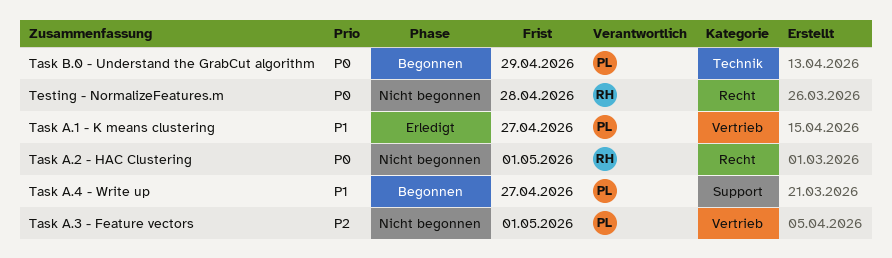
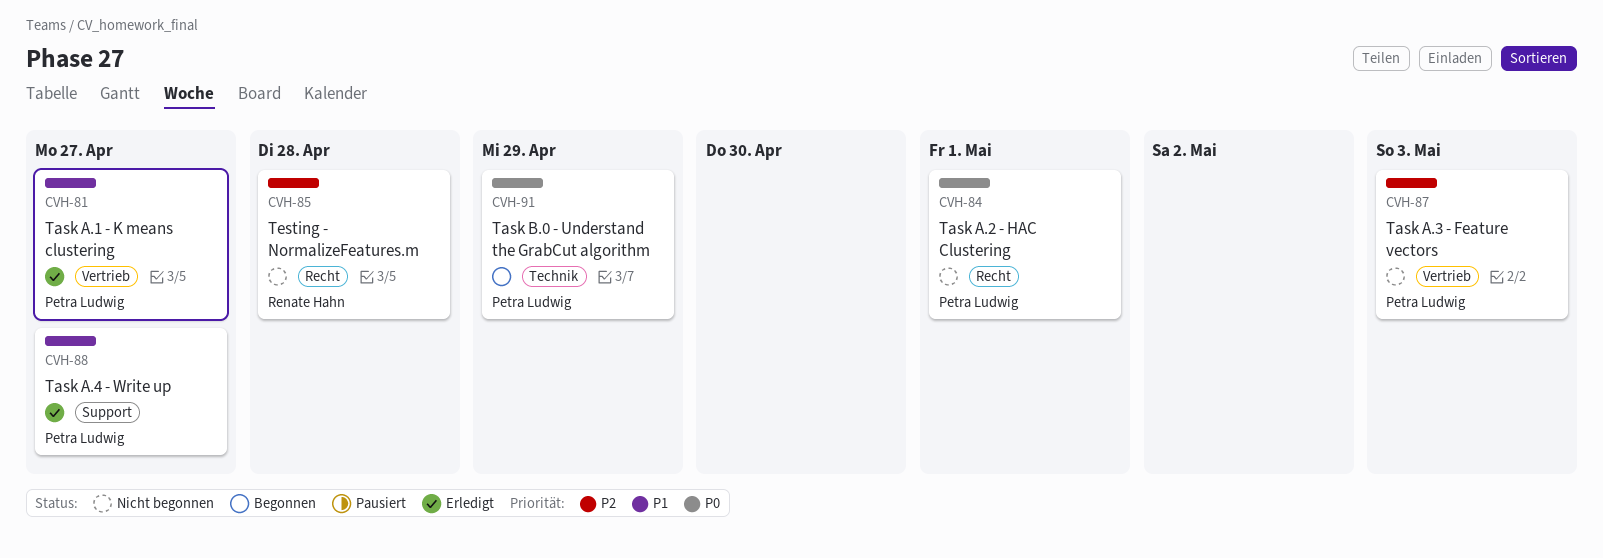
Task A.2 - HAC Clustering, owner: Renate Hahn -> Petra Ludwig
Task A.3 - Feature vectors, due: May 1 -> May 3
Task A.4 - Write up, status: Begonnen -> Erledigt
Testing - NormalizeFeatures.m, priority: P0 -> P2

